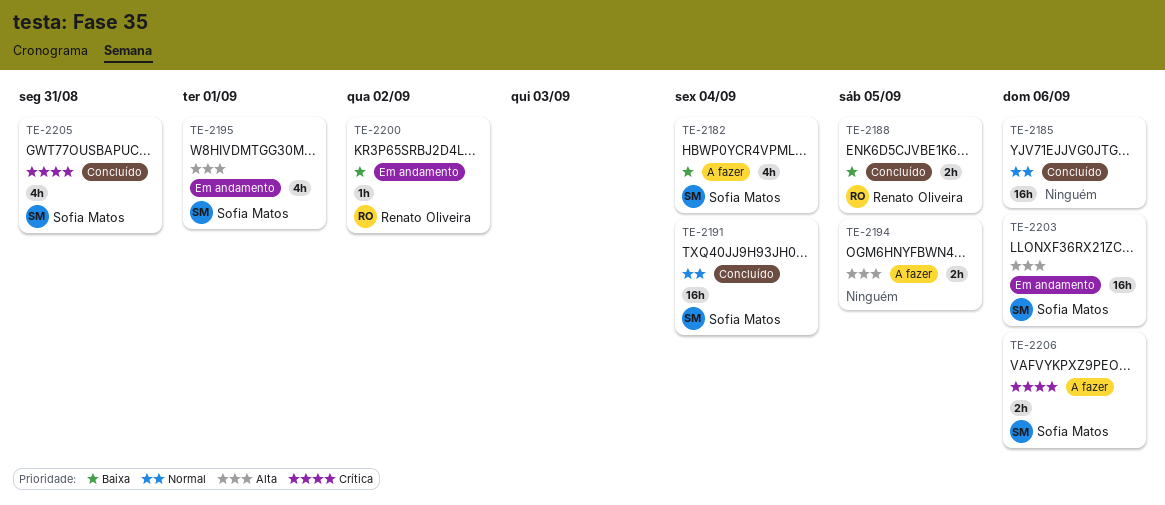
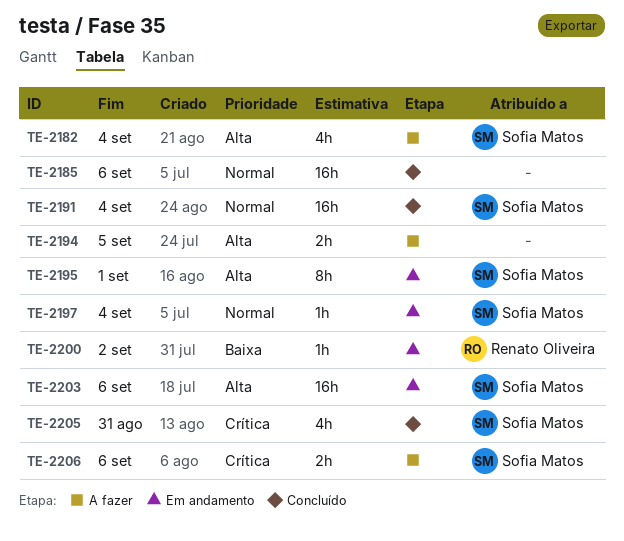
TE-2182, priority: Baixa -> Alta
TE-2188: present -> none
TE-2195, estimate: 4h -> 8h
TE-2197: none -> present

